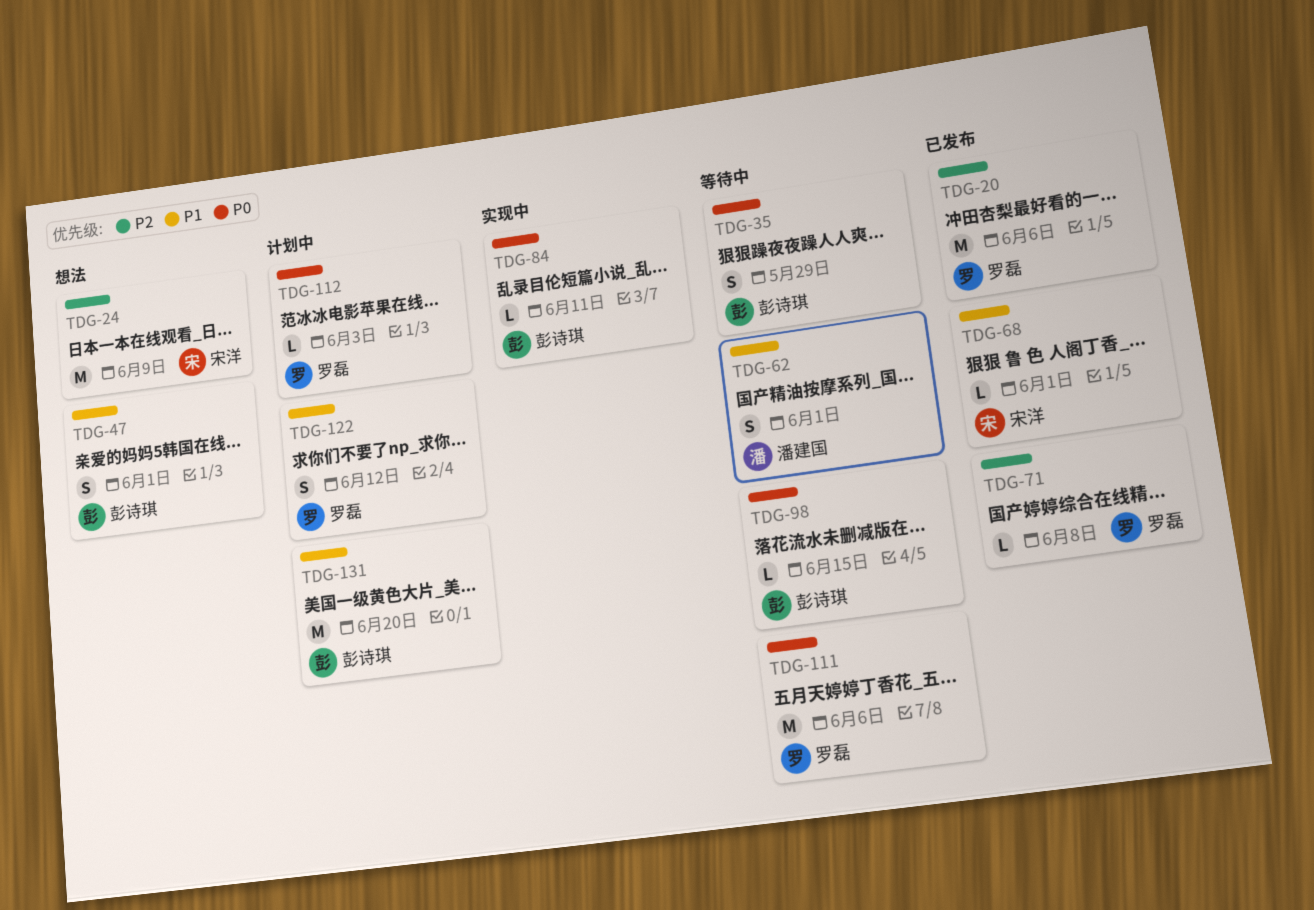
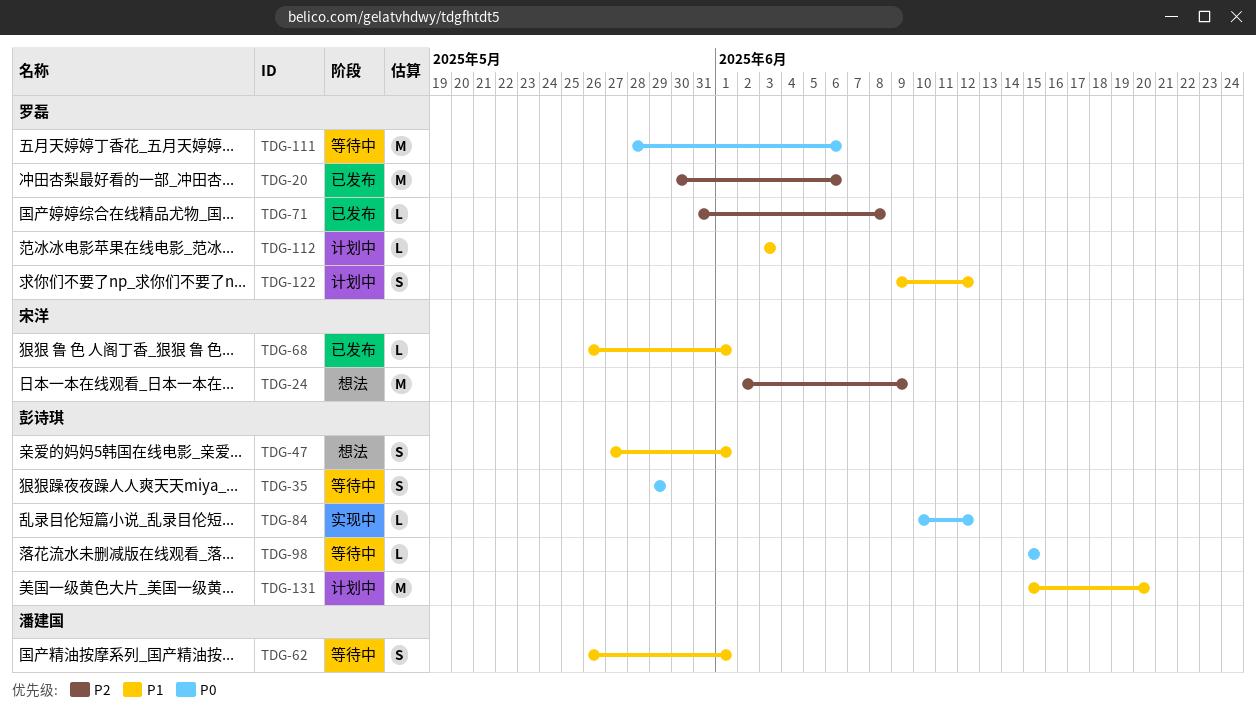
TDG-84, due: Jun 11 -> Jun 12
TDG-112, priority: P0 -> P1

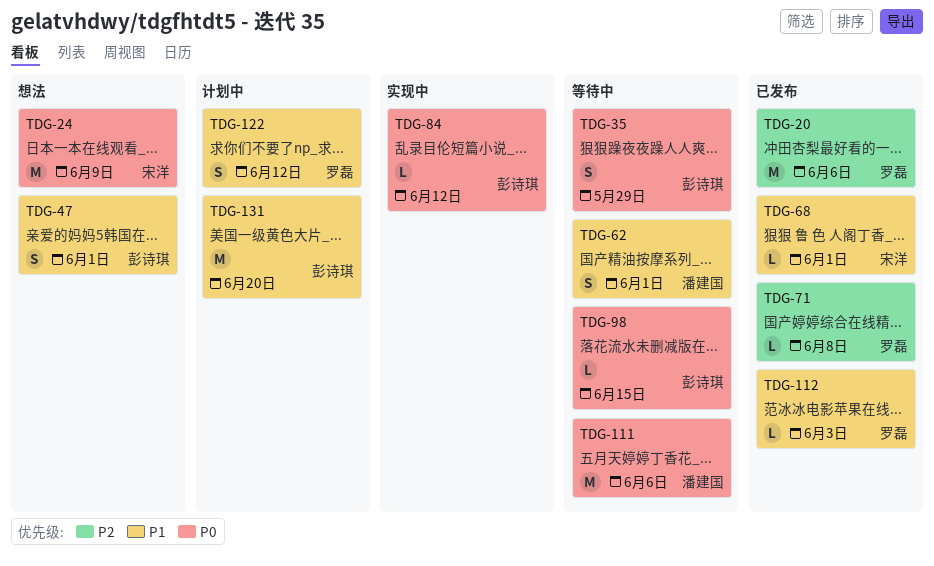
TDG-24, priority: P2 -> P0
TDG-111, owner: 罗磊 -> 潘建国
TDG-112, status: 计划中 -> 已发布

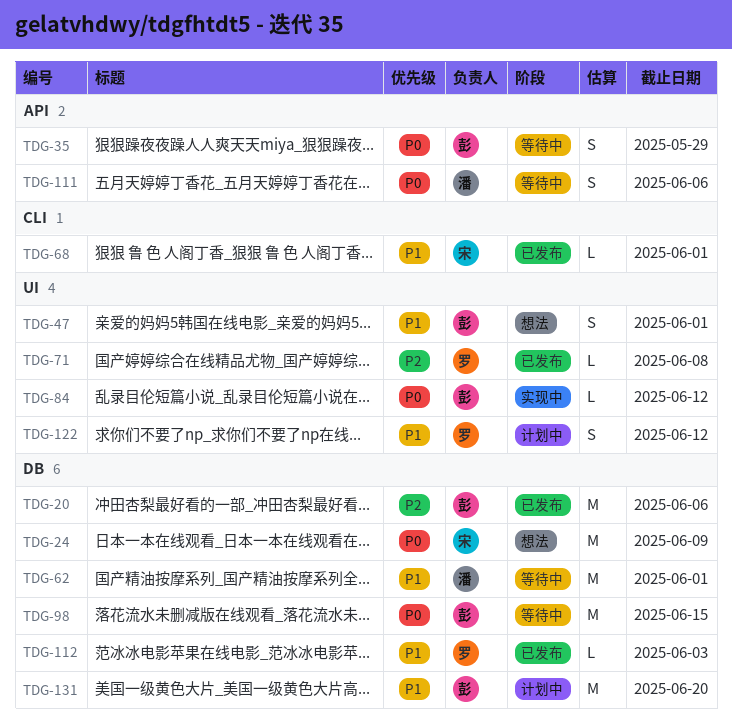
TDG-20, owner: 罗磊 -> 彭诗琪
TDG-62, estimate: S -> M
TDG-98, estimate: L -> M
TDG-111, estimate: M -> S

